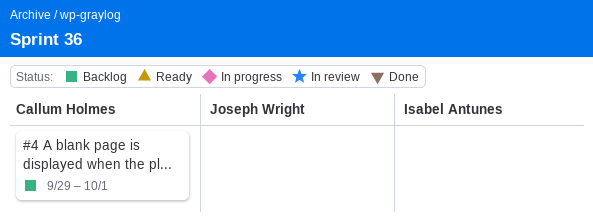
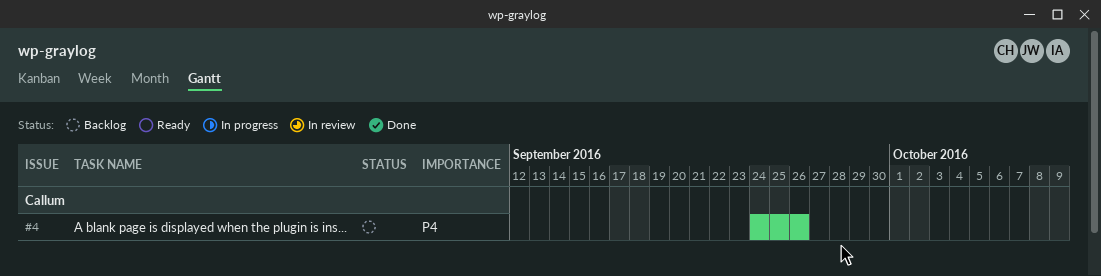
#4, start: Sep 29 -> Sep 24
#4, due: Oct 1 -> Sep 26

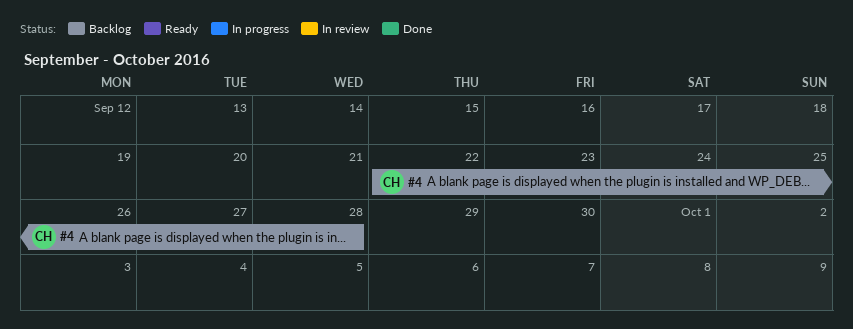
#4, start: Sep 24 -> Sep 22
#4, due: Sep 26 -> Sep 28

